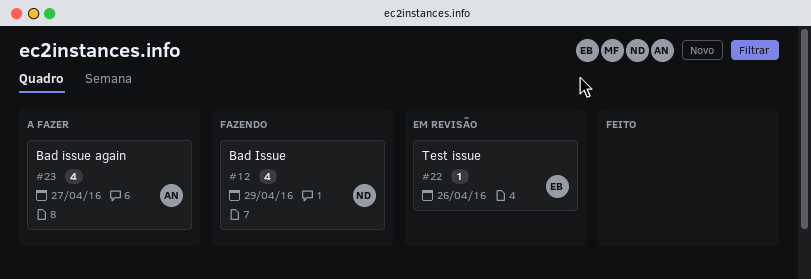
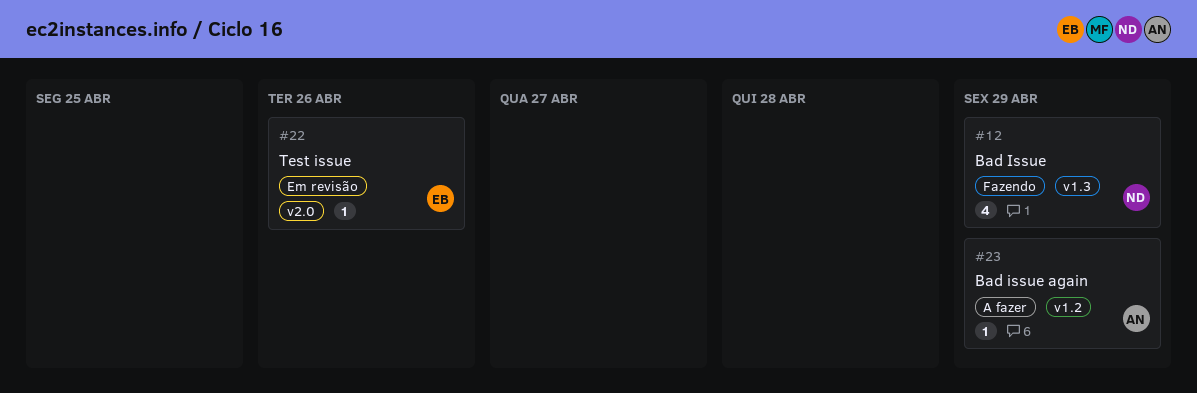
#23, estimate: 4 -> 1
#23, due: Apr 27 -> Apr 29

